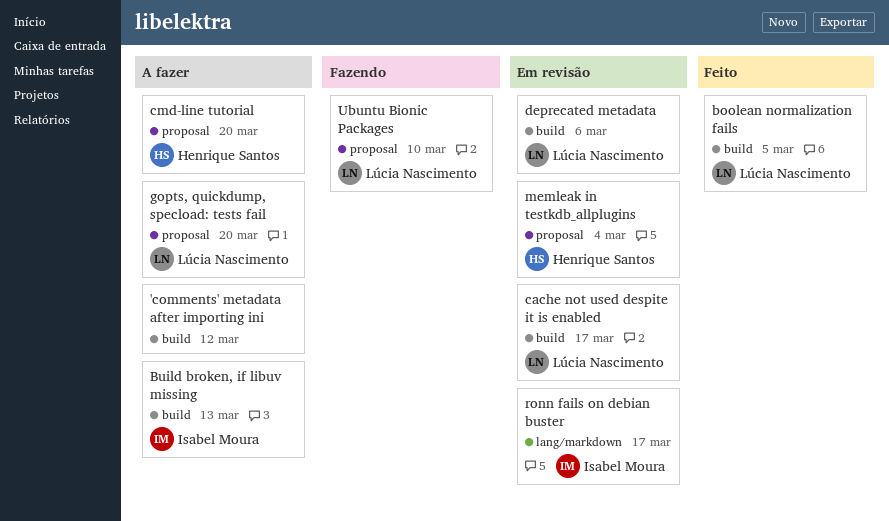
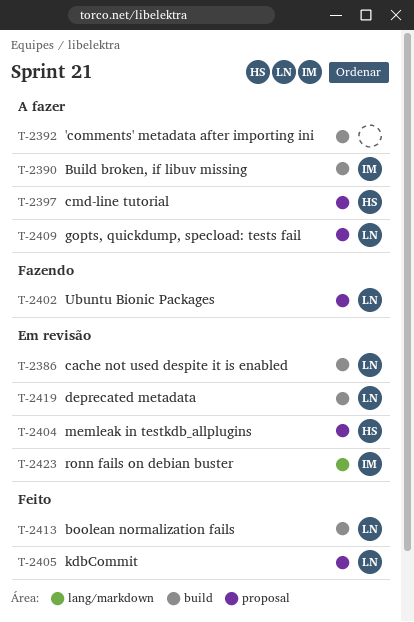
kdbCommit: none -> present

